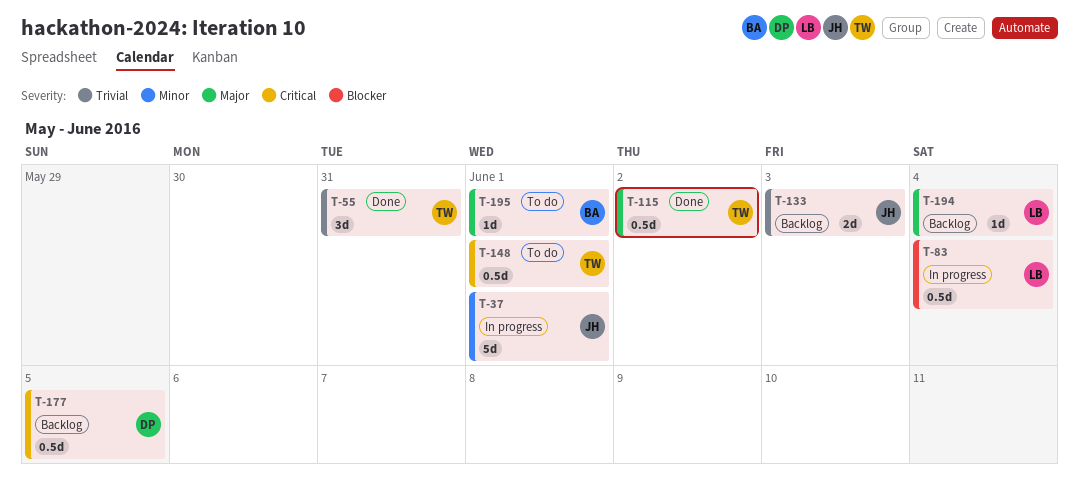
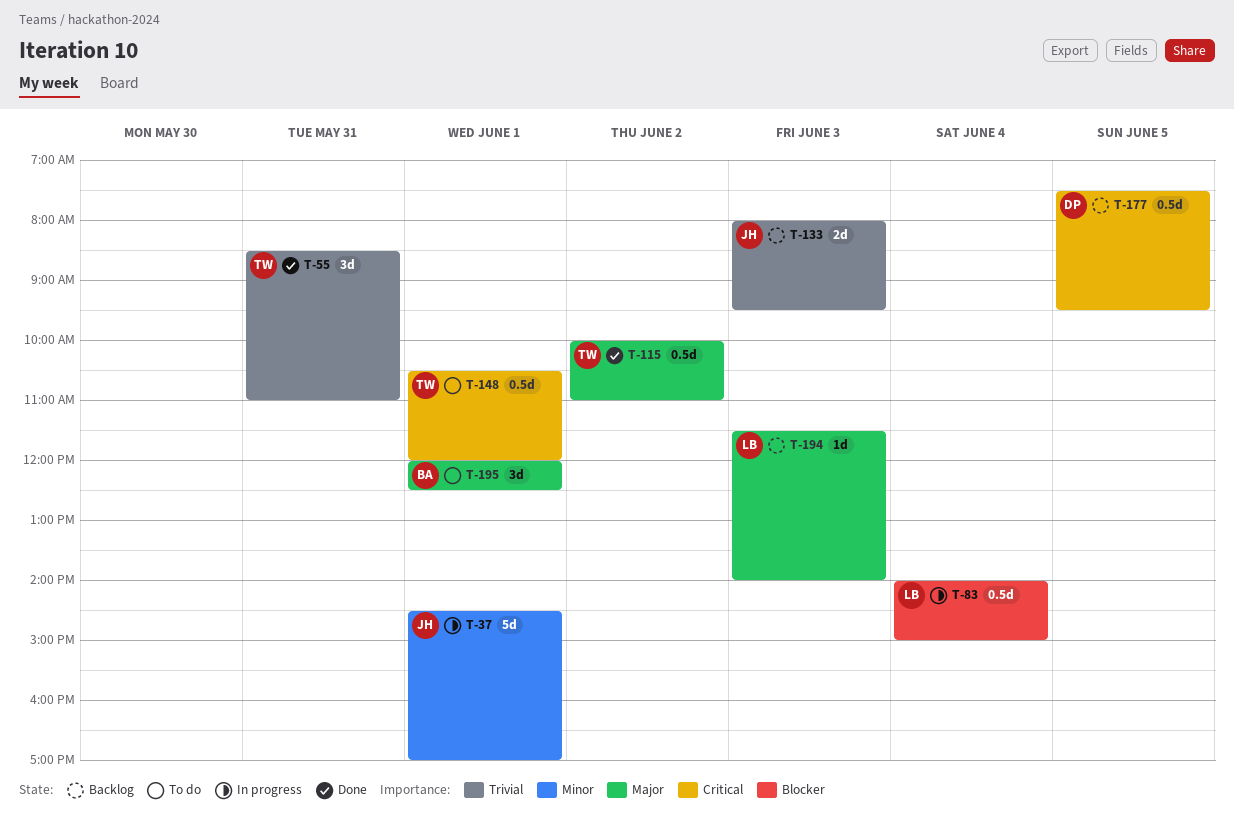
T-194, day: Jun 4 -> Jun 3
T-195, estimate: 1d -> 3d

